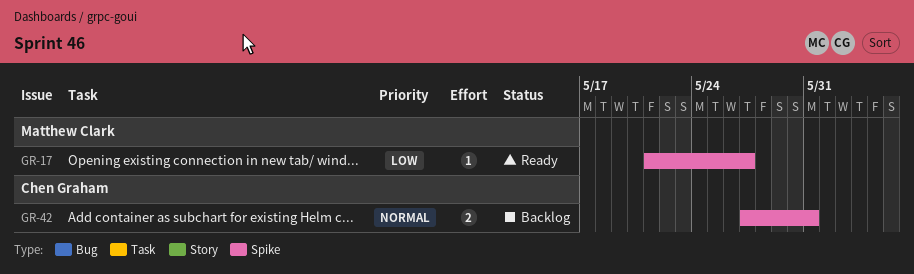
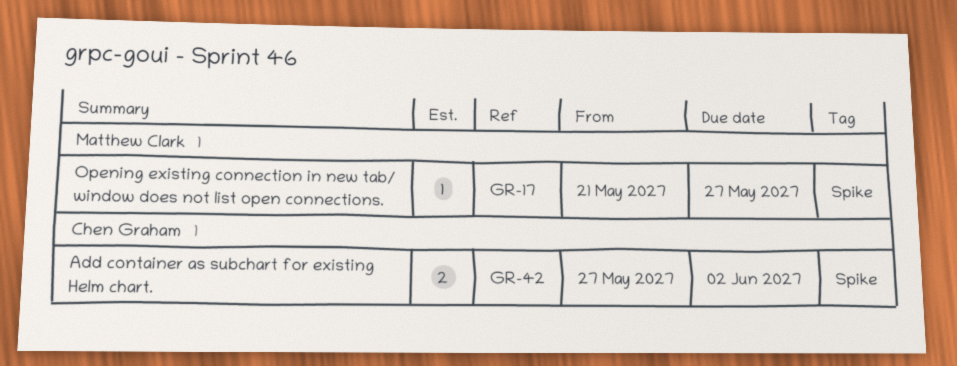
GR-42, due: May 31 -> Jun 2

